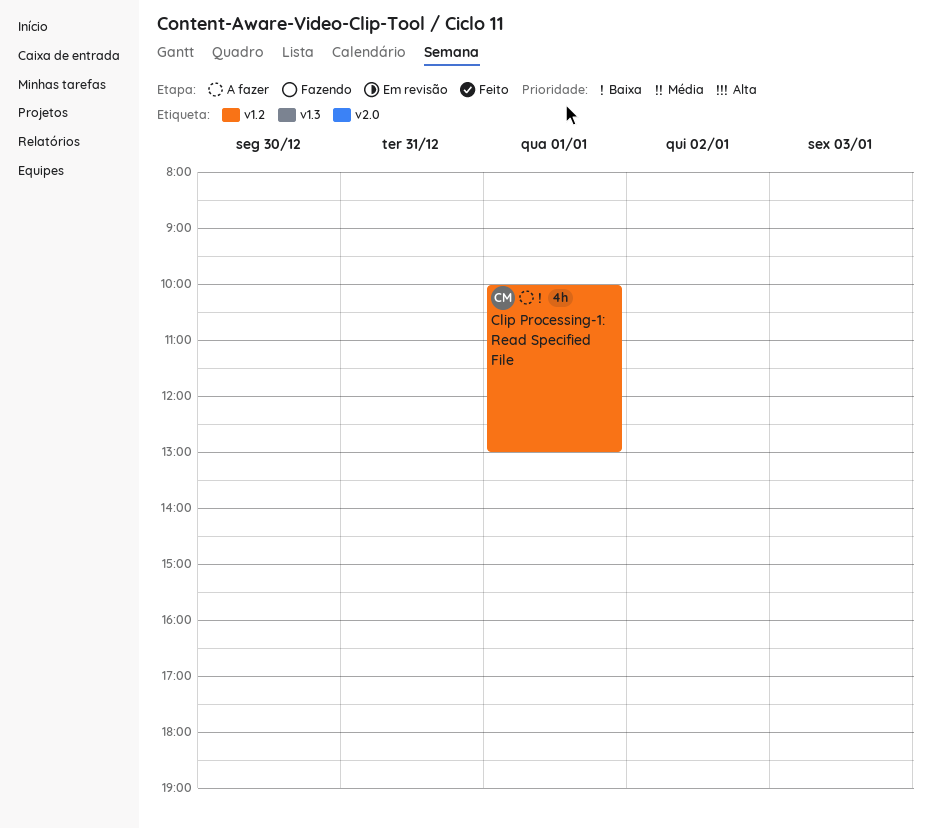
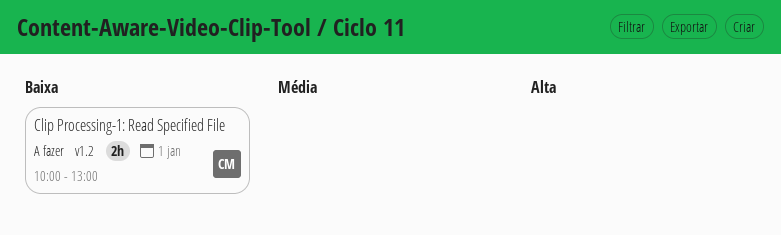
Clip Processing-1: Read Specified File, estimate: 4h -> 2h

